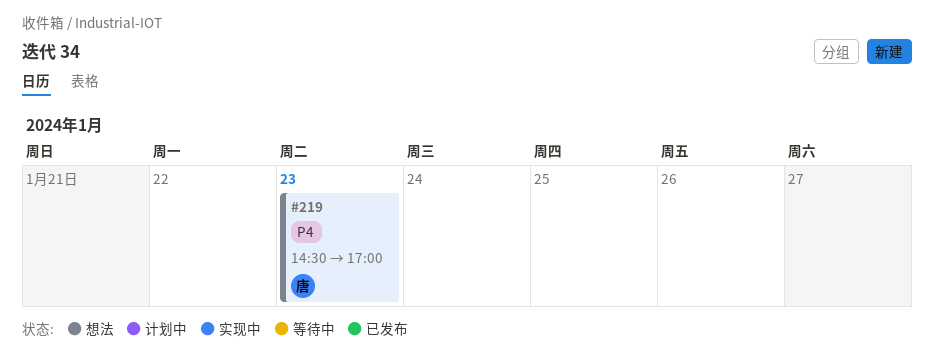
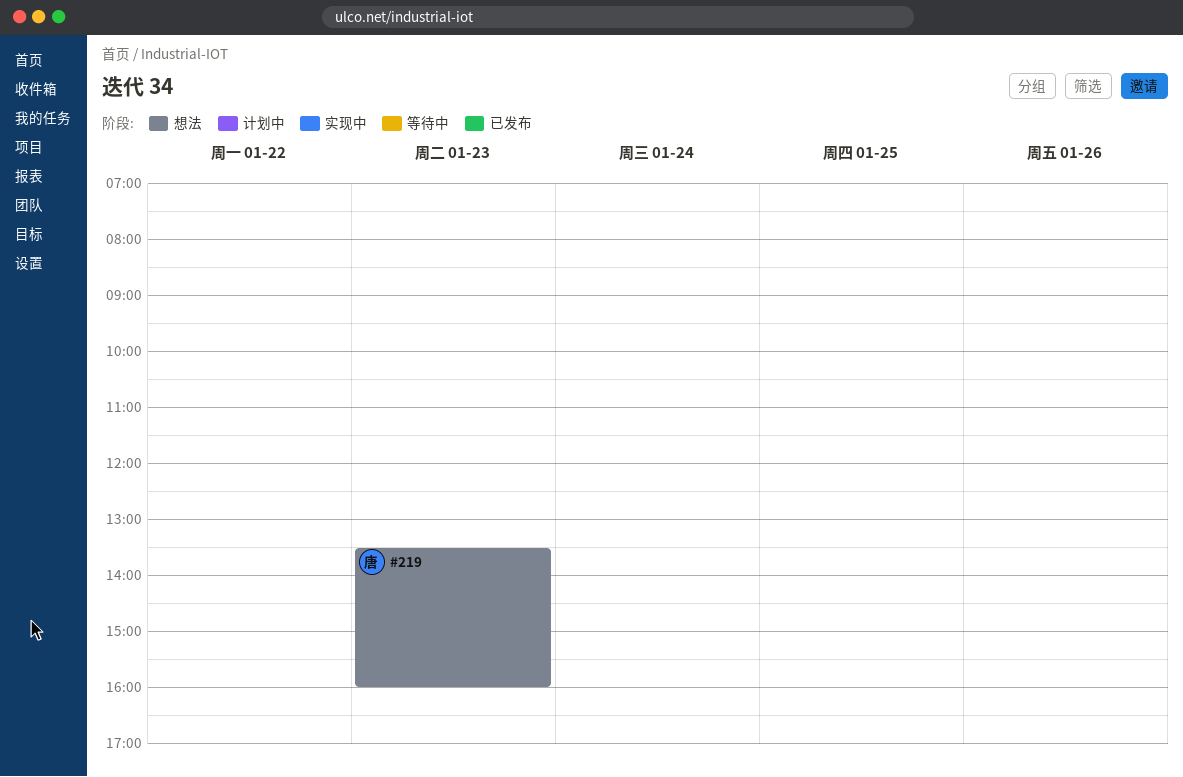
#219, begins: 14:30 -> 13:30
#219, ends: 17:00 -> 16:00

